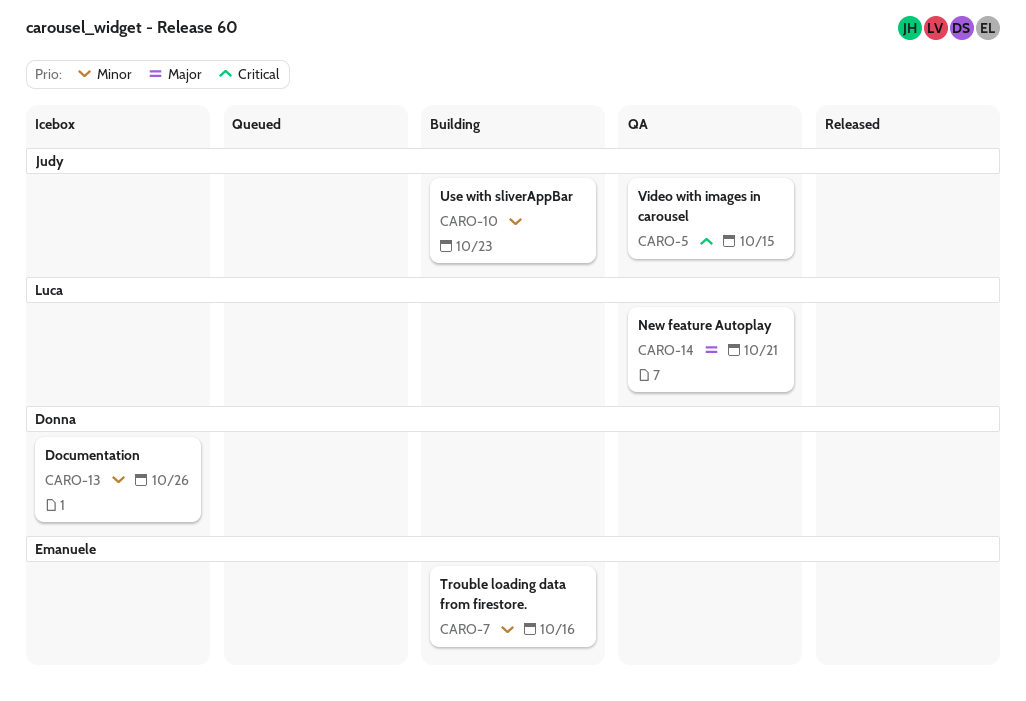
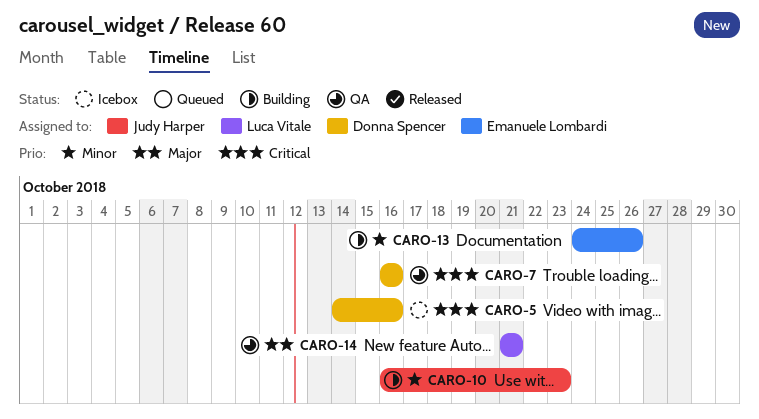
CARO-5, status: QA -> Icebox
CARO-5, owner: Judy Harper -> Donna Spencer
CARO-5, due: Oct 15 -> Oct 16
CARO-7, status: Building -> QA
CARO-7, owner: Emanuele Lombardi -> Donna Spencer
CARO-7, priority: Minor -> Critical
CARO-13, status: Icebox -> Building
CARO-13, owner: Donna Spencer -> Emanuele Lombardi

